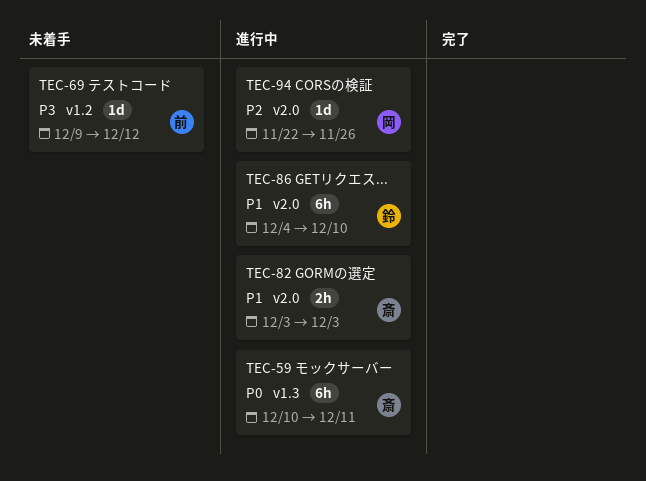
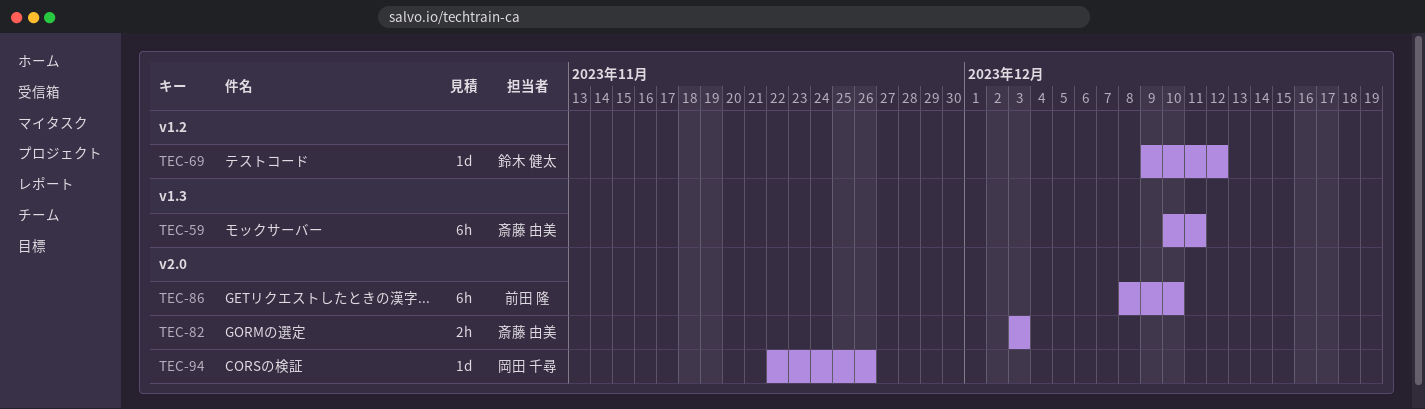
TEC-69, owner: 前田 隆 -> 鈴木 健太
TEC-86, owner: 鈴木 健太 -> 前田 隆
TEC-86, start: Dec 4 -> Dec 8

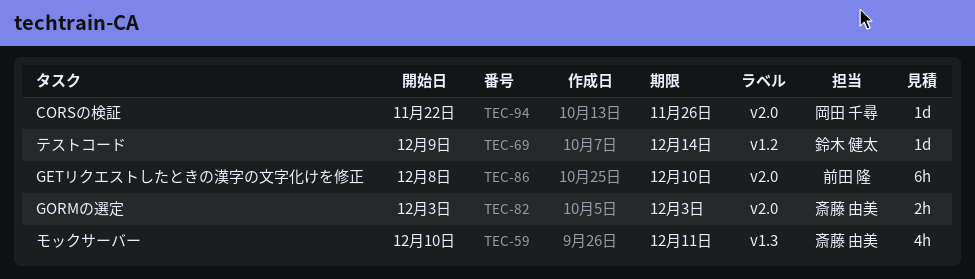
TEC-59, estimate: 6h -> 4h
TEC-69, due: Dec 12 -> Dec 14

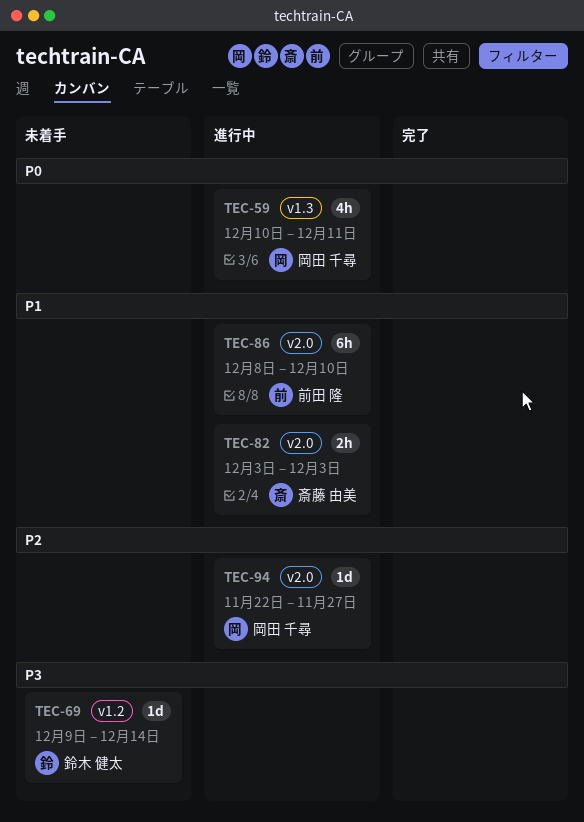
TEC-59, owner: 斎藤 由美 -> 岡田 千尋
TEC-94, due: Nov 26 -> Nov 27

